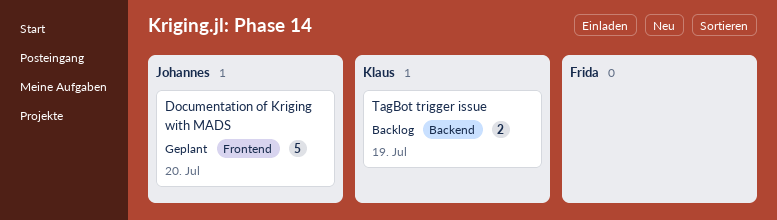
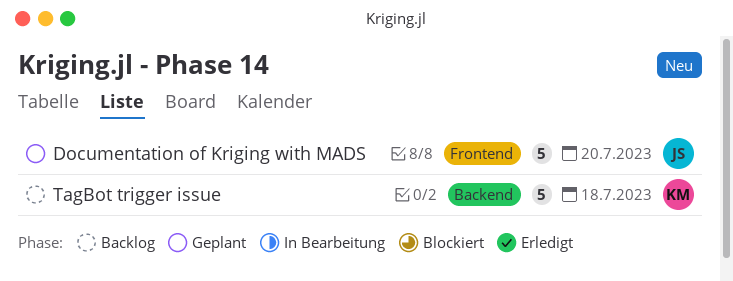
TagBot trigger issue, estimate: 2 -> 5
TagBot trigger issue, due: Jul 19 -> Jul 18

